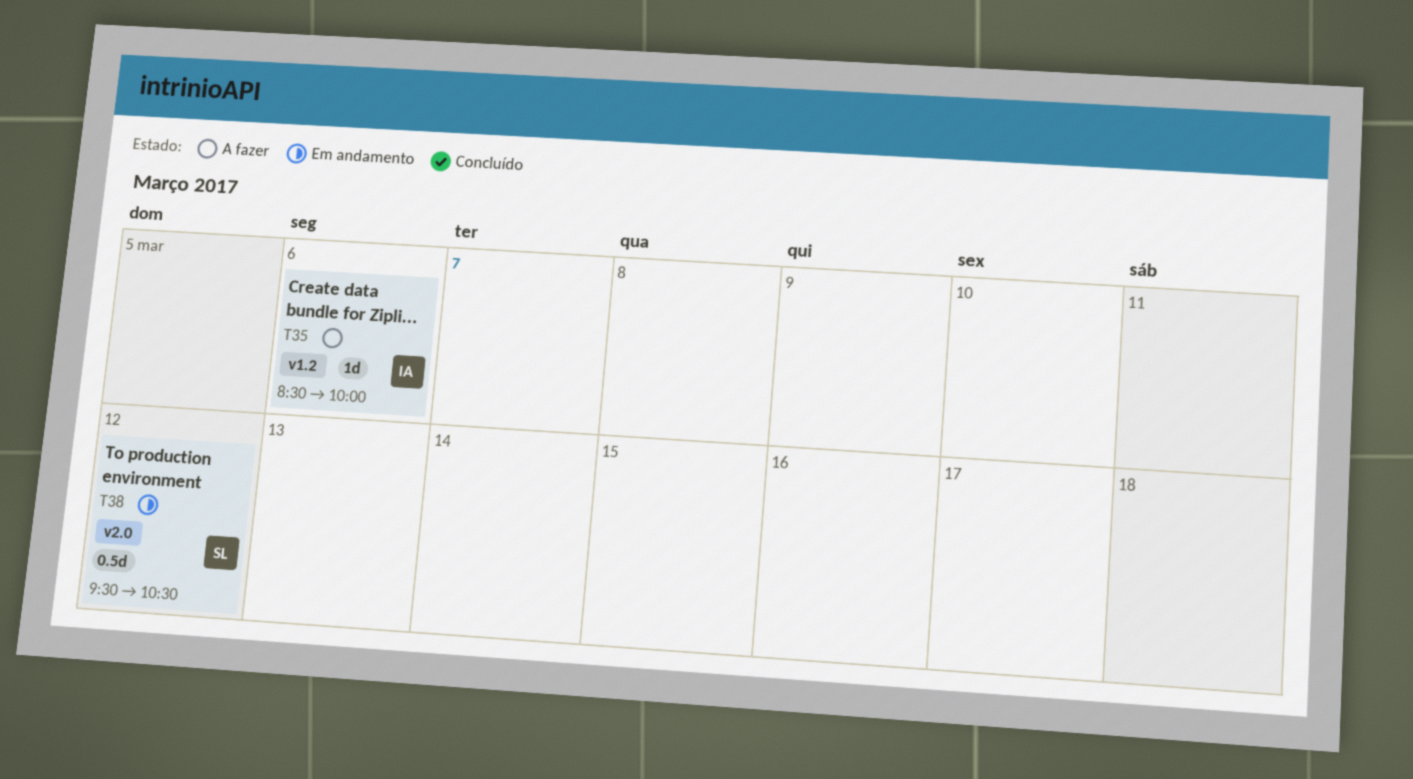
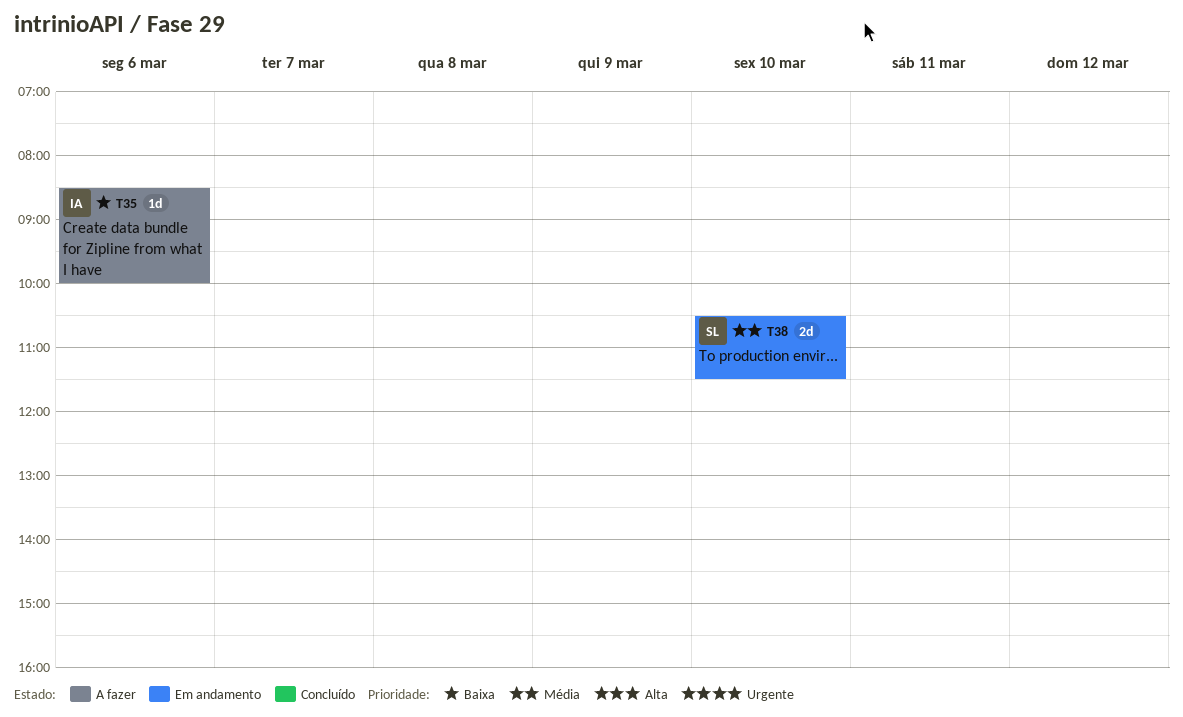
T38, estimate: 0.5d -> 2d
T38, day: Mar 12 -> Mar 10
T38, begins: 09:30 -> 10:30
T38, ends: 10:30 -> 11:30

